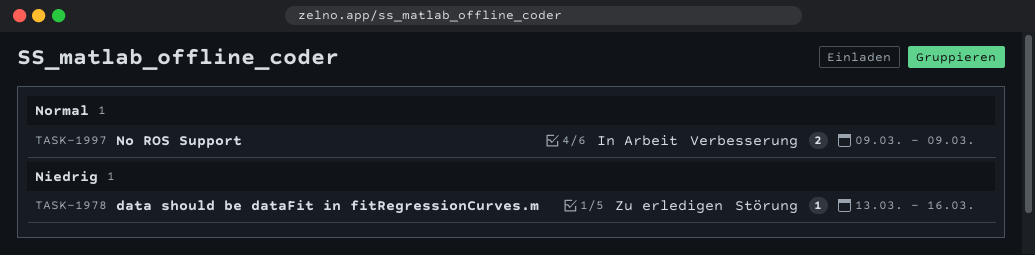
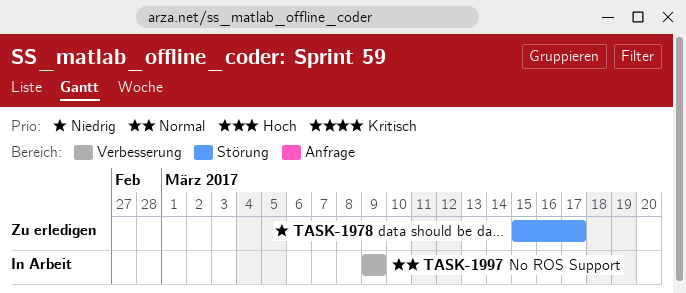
TASK-1978, start: Mar 13 -> Mar 15
TASK-1978, due: Mar 16 -> Mar 17

